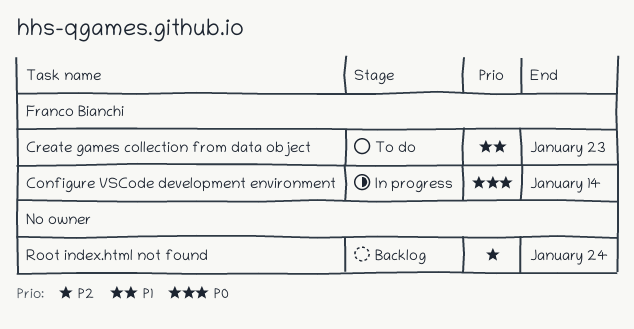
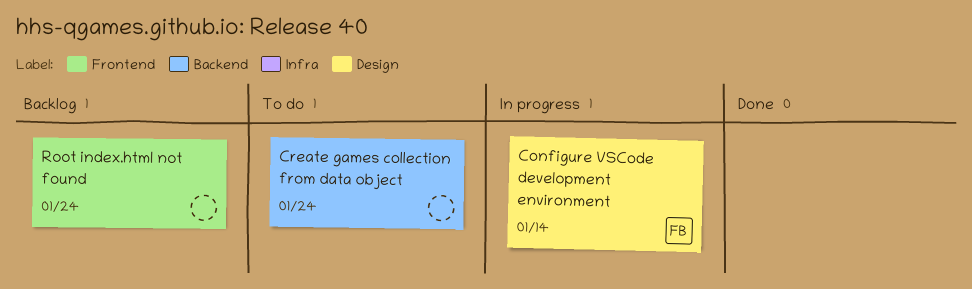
Create games collection from data object, owner: Franco Bianchi -> none
Create games collection from data object, due: Jan 23 -> Jan 24

